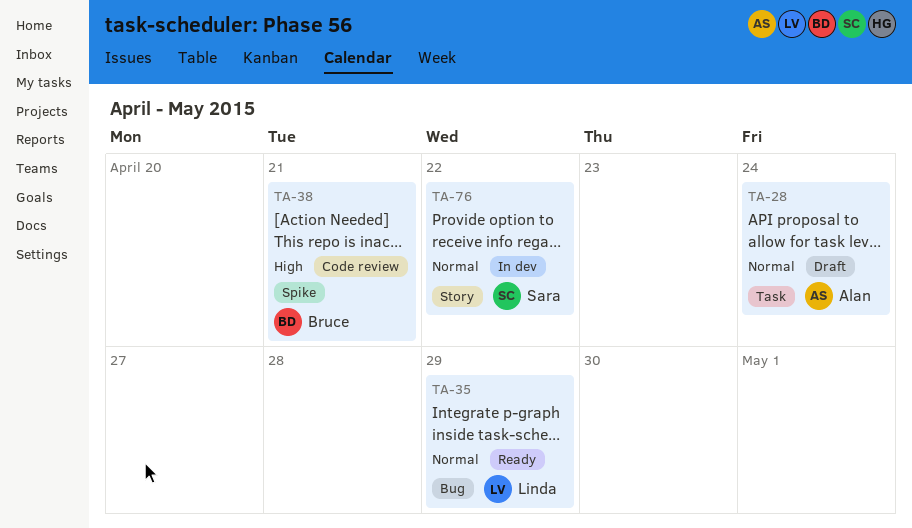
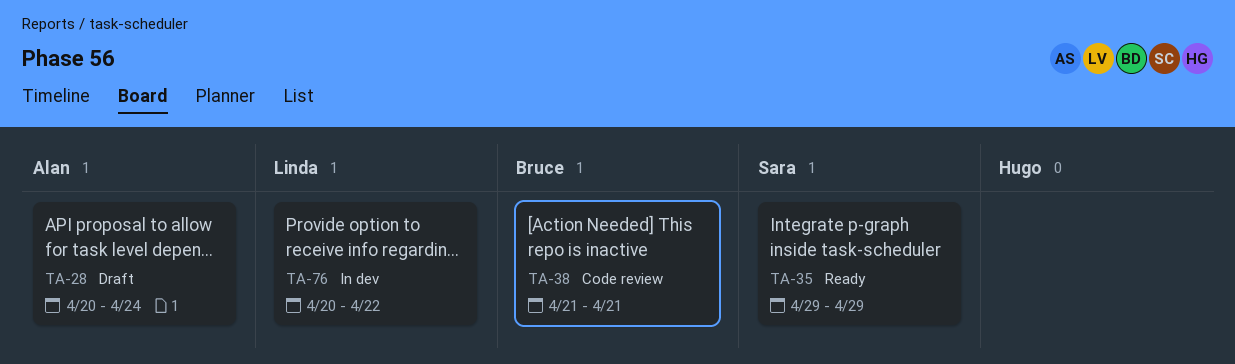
TA-35, owner: Linda -> Sara
TA-76, owner: Sara -> Linda

